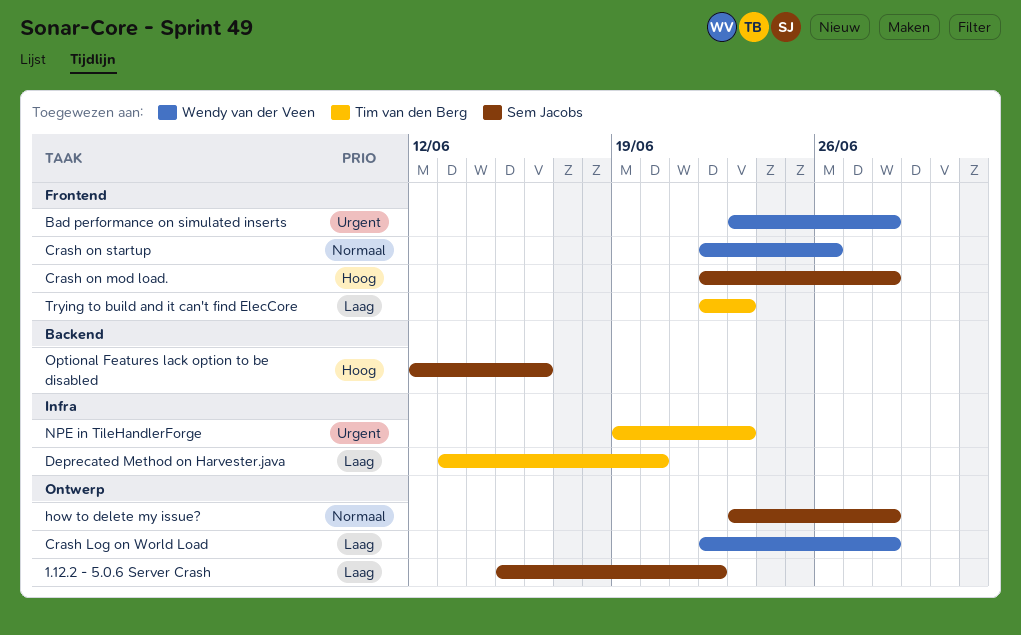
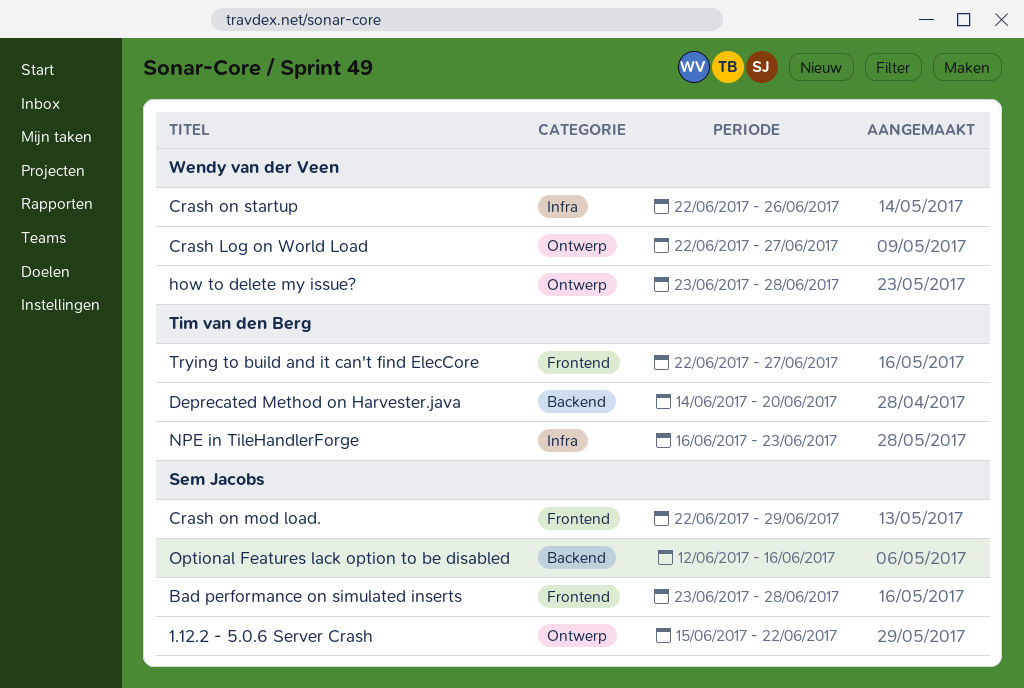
Bad performance on simulated inserts, owner: Wendy van der Veen -> Sem Jacobs
Crash Log on World Load, due: Jun 28 -> Jun 27
Crash on mod load., due: Jun 28 -> Jun 29
Crash on startup, label: Frontend -> Infra
Deprecated Method on Harvester.java, label: Infra -> Backend
Deprecated Method on Harvester.java, start: Jun 13 -> Jun 14
how to delete my issue?, owner: Sem Jacobs -> Wendy van der Veen
NPE in TileHandlerForge, start: Jun 19 -> Jun 16
Trying to build and it can't find ElecCore, due: Jun 23 -> Jun 27

